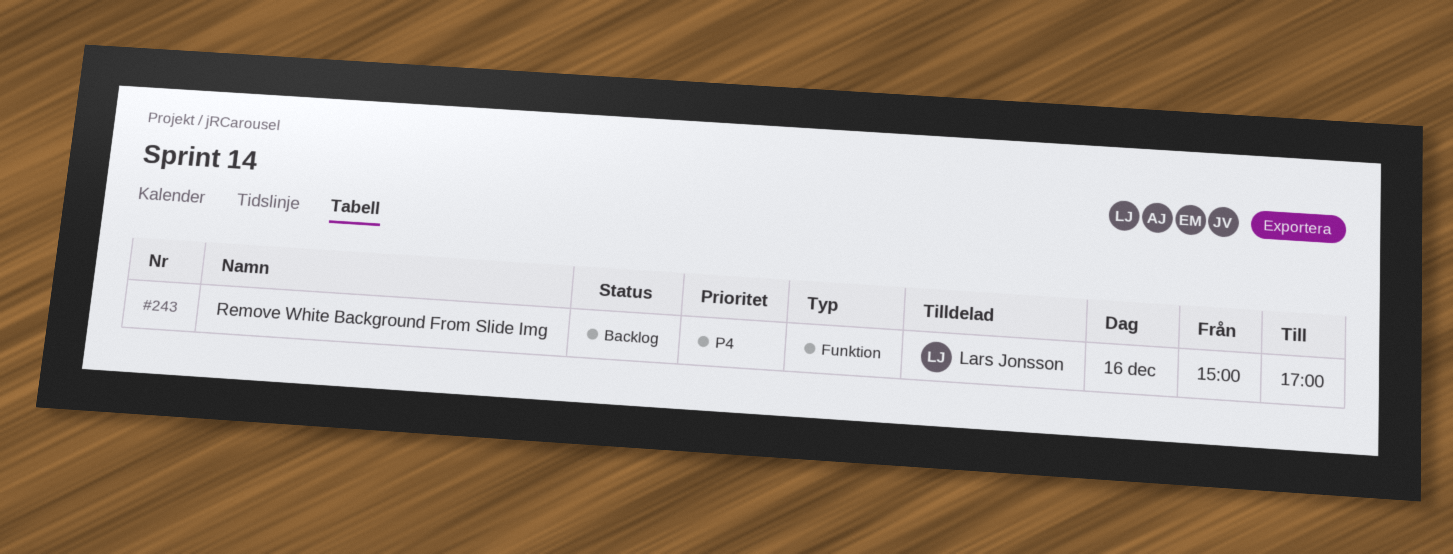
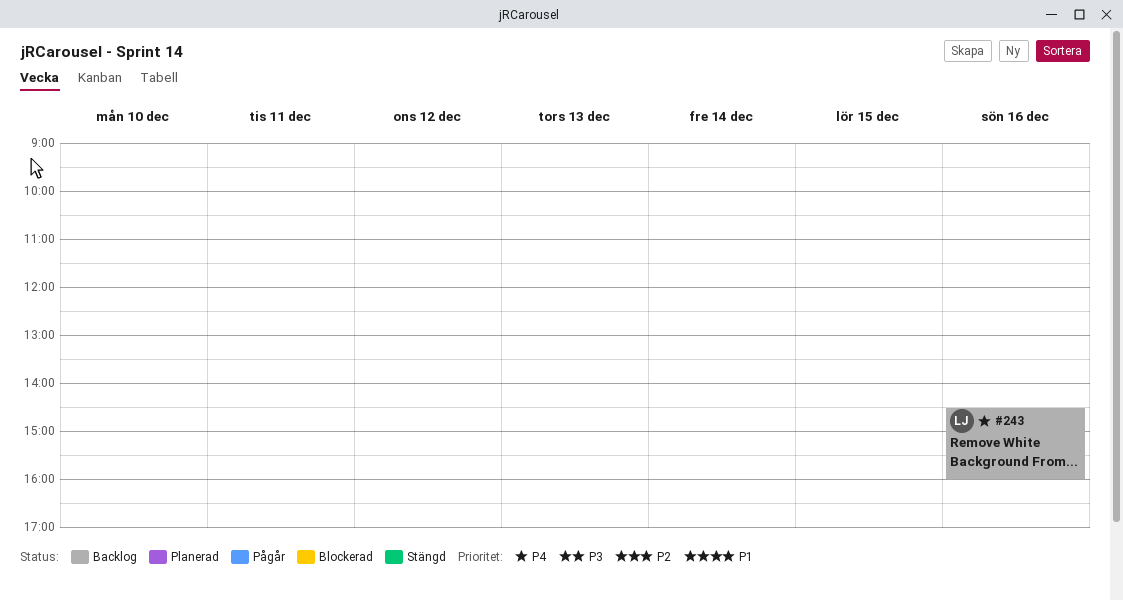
#243, begins: 15:00 -> 14:30
#243, ends: 17:00 -> 16:00

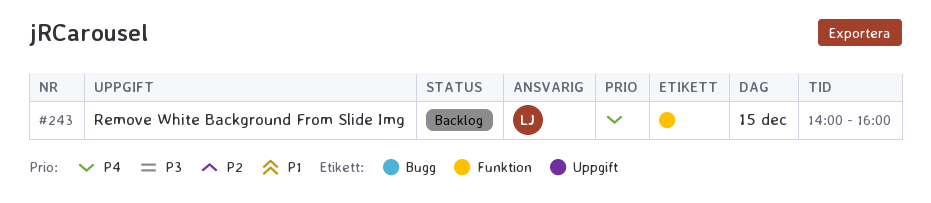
#243, day: Dec 16 -> Dec 15
#243, begins: 14:30 -> 14:00

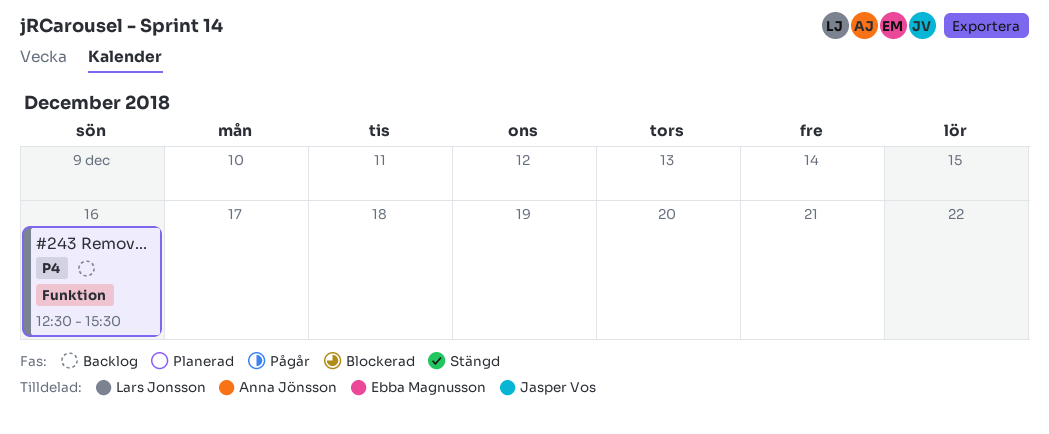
#243, day: Dec 15 -> Dec 16
#243, begins: 14:00 -> 12:30
#243, ends: 16:00 -> 15:30

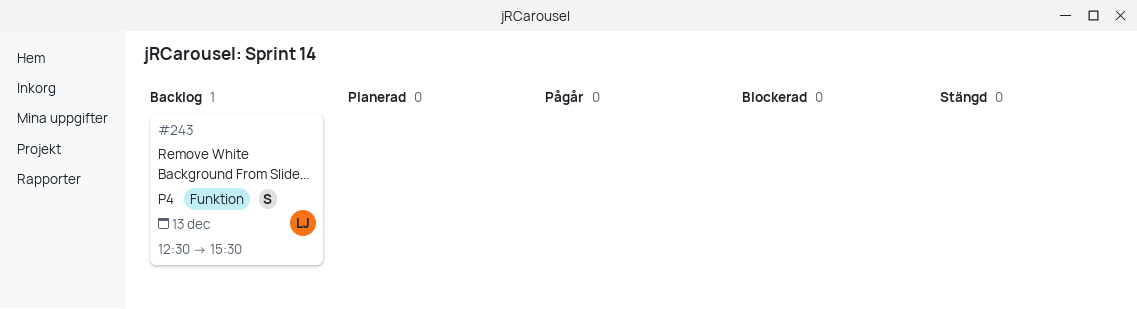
#243, day: Dec 16 -> Dec 13

